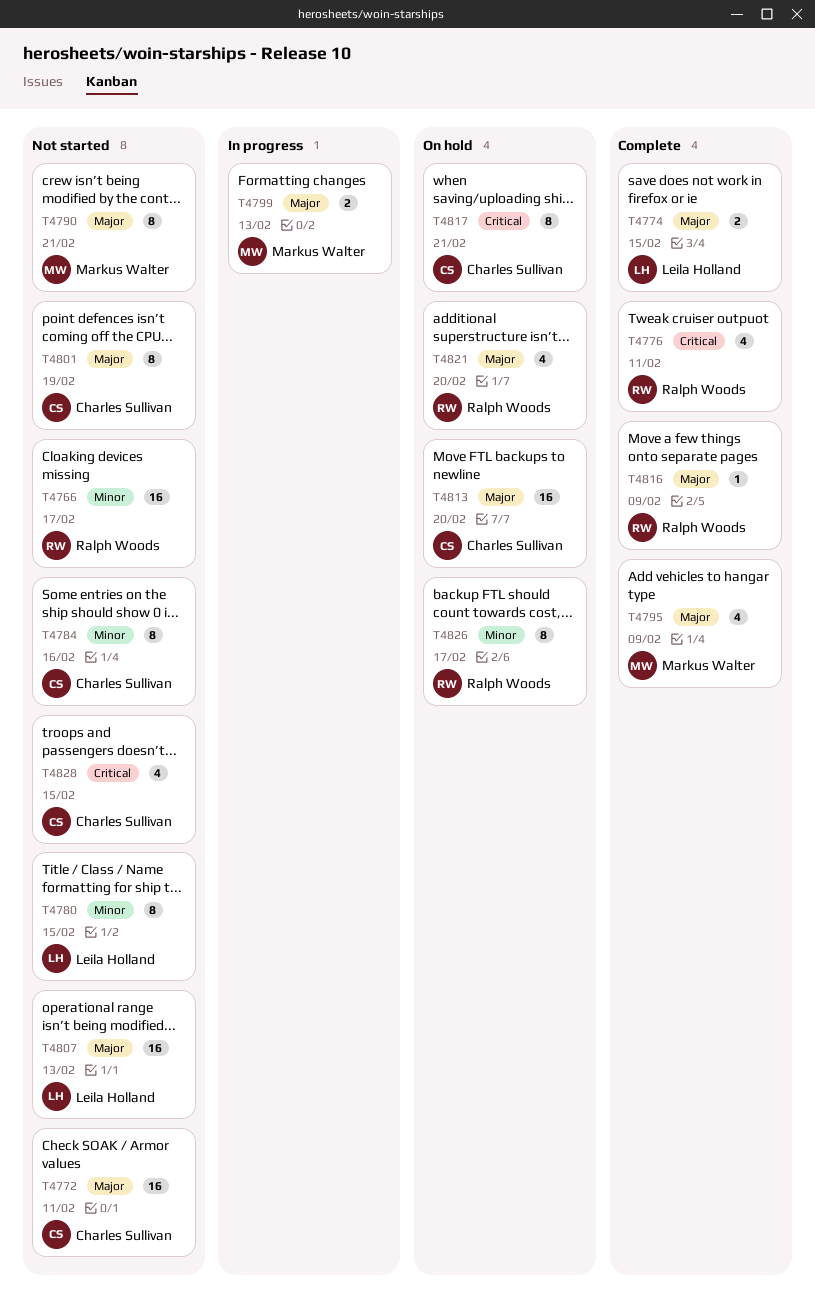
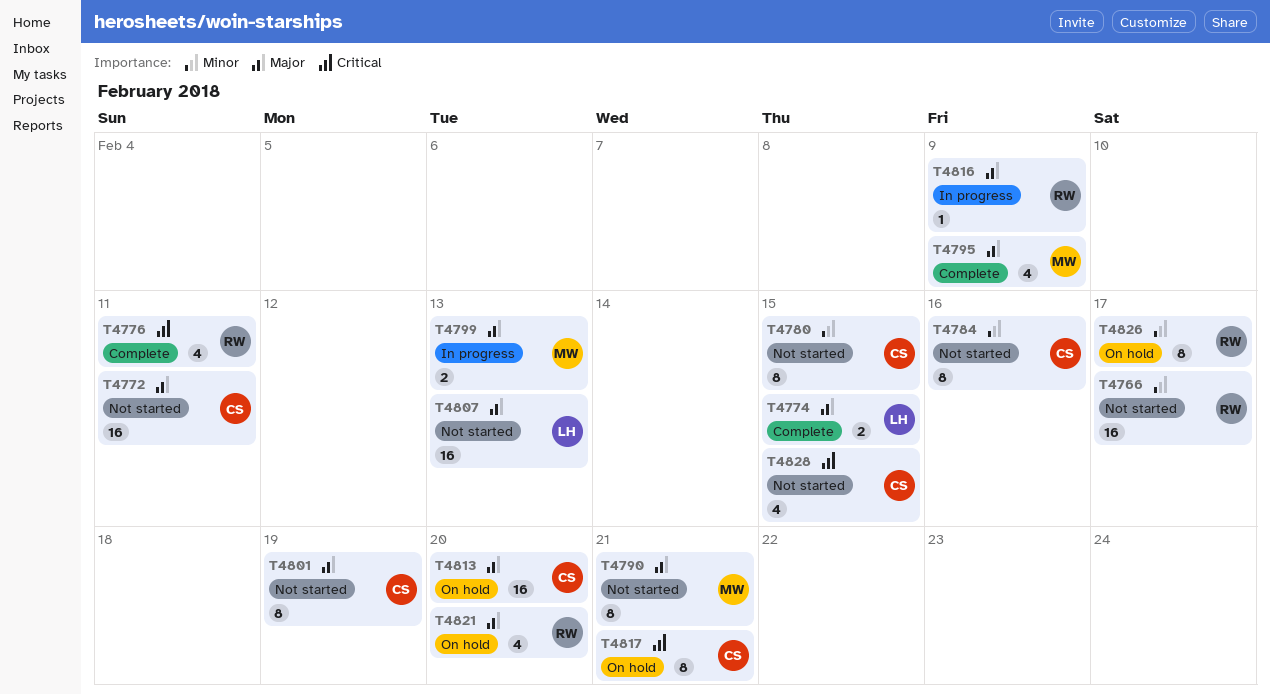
T4780, owner: Leila Holland -> Charles Sullivan
T4816, status: Complete -> In progress

